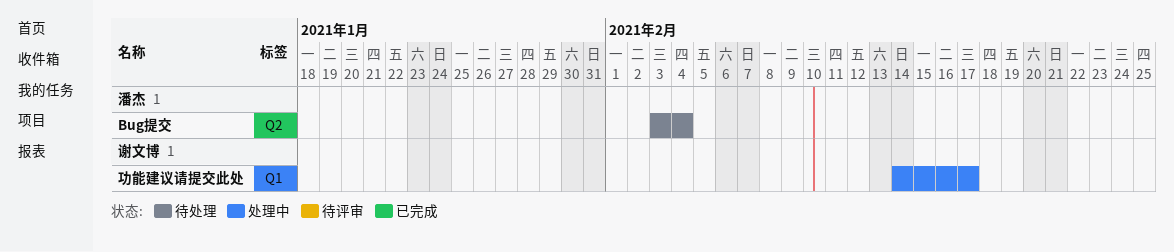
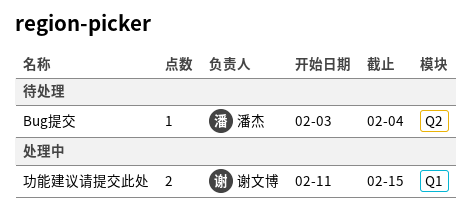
功能建议请提交此处, start: Feb 14 -> Feb 11
功能建议请提交此处, due: Feb 17 -> Feb 15

